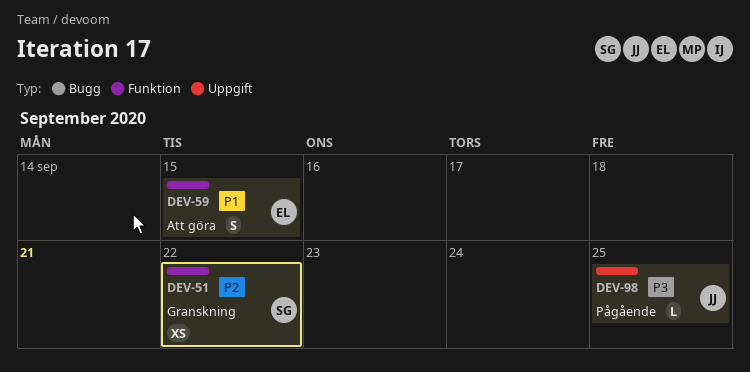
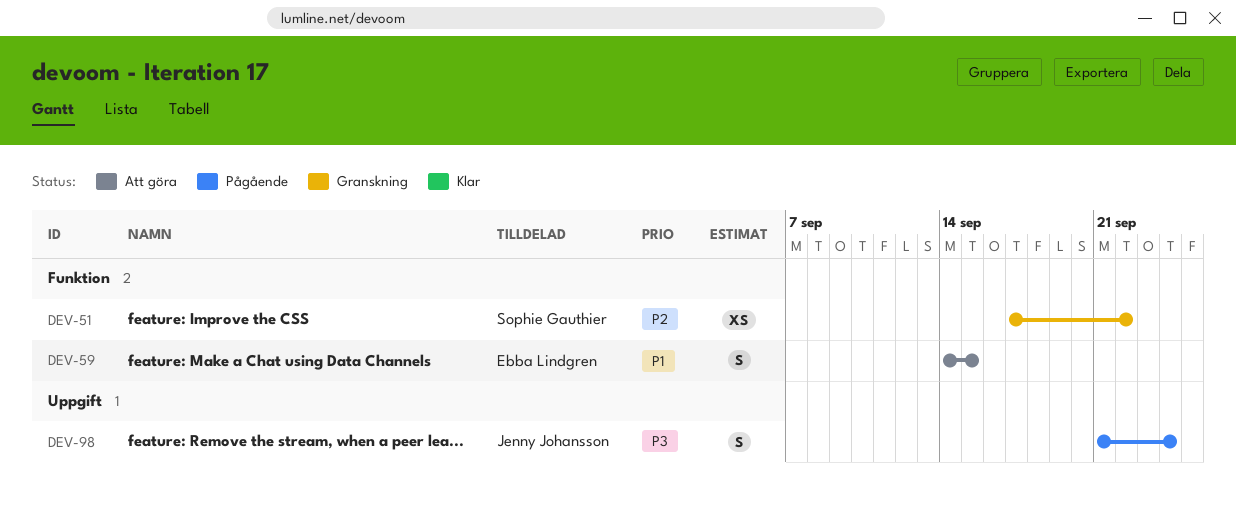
DEV-98, estimate: L -> S
DEV-98, due: Sep 25 -> Sep 24

